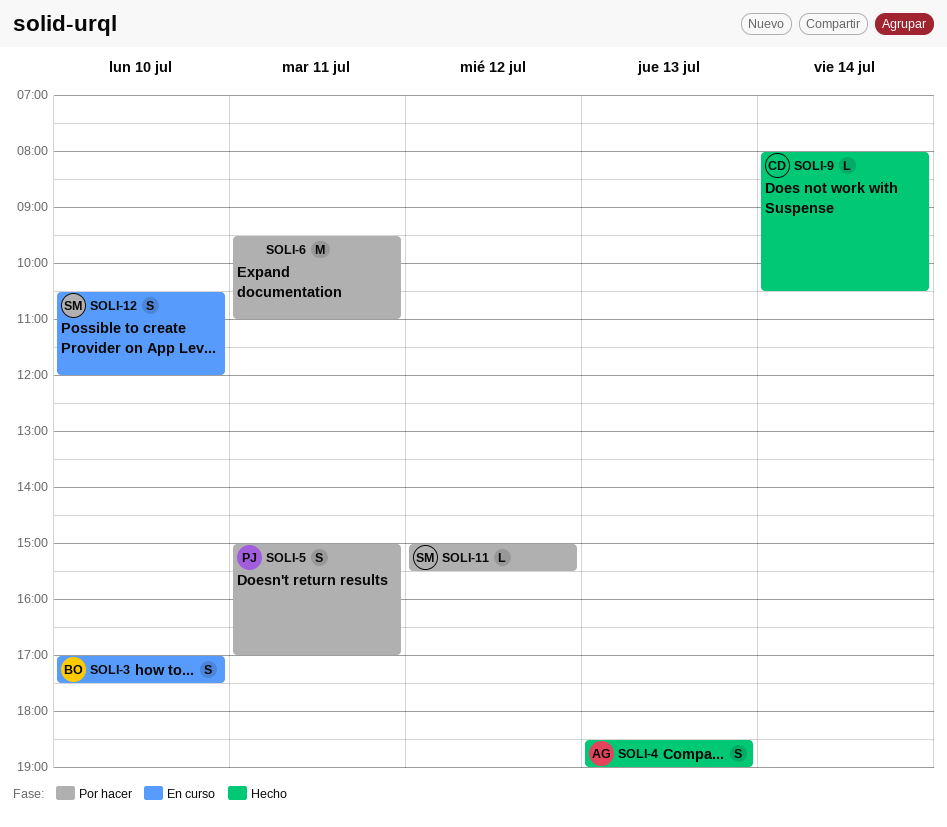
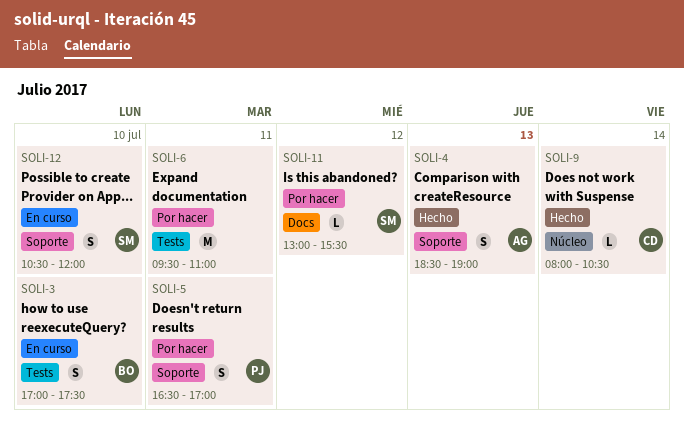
SOLI-5, begins: 15:00 -> 16:30
SOLI-11, begins: 15:00 -> 13:00

